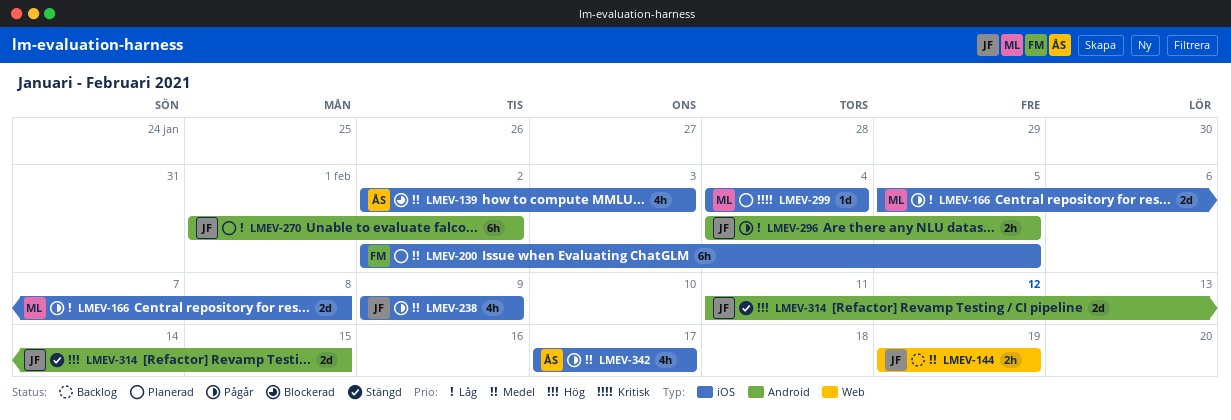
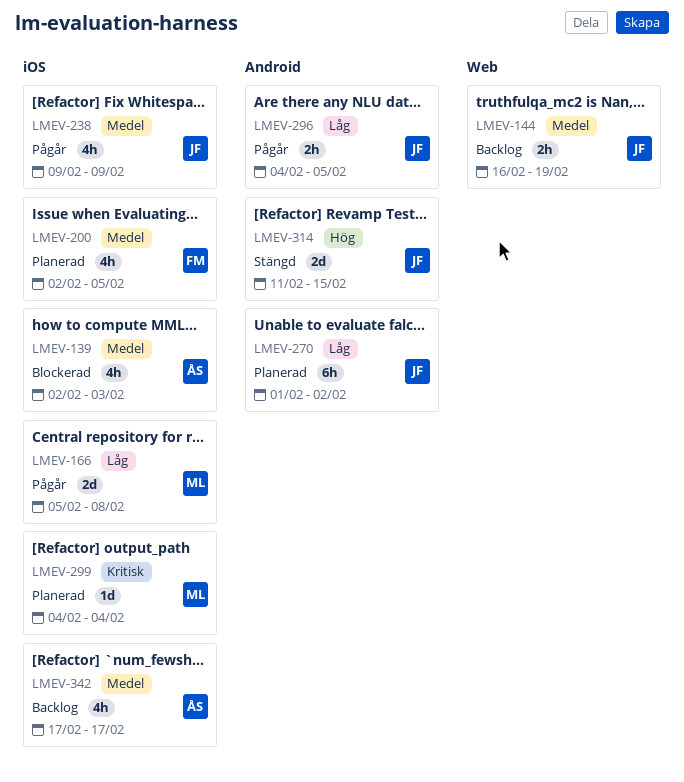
LMEV-144, start: Feb 19 -> Feb 16
LMEV-200, estimate: 6h -> 4h
LMEV-342, status: Pågår -> Backlog

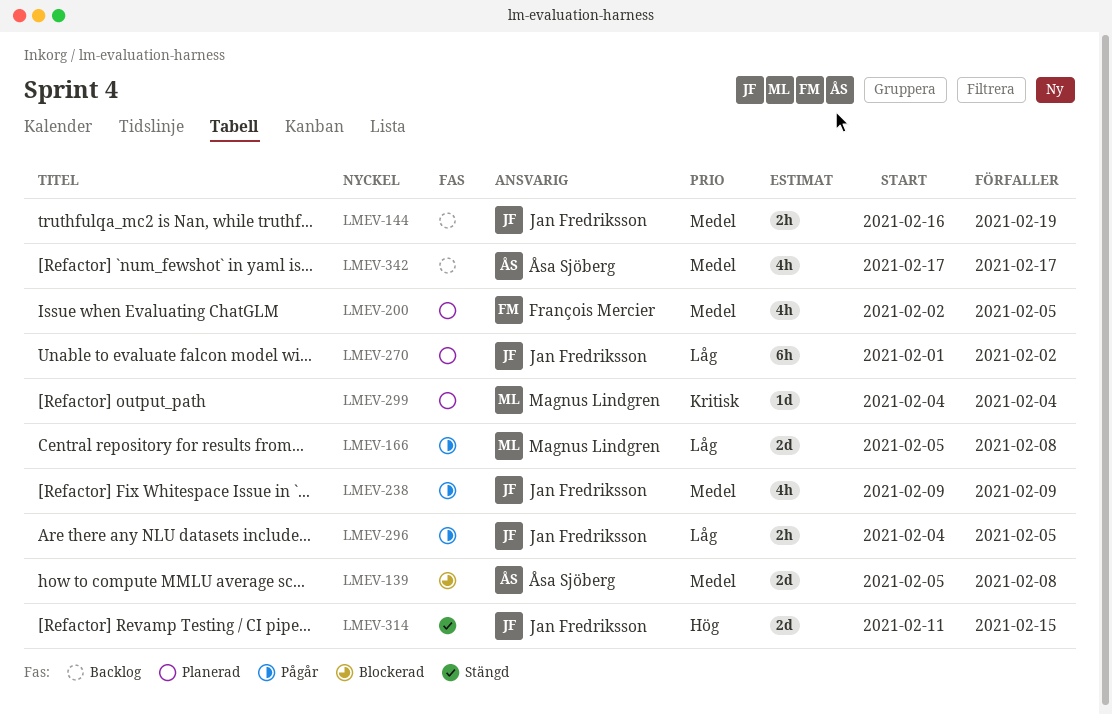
LMEV-139, estimate: 4h -> 2d
LMEV-139, start: Feb 2 -> Feb 5
LMEV-139, due: Feb 3 -> Feb 8

